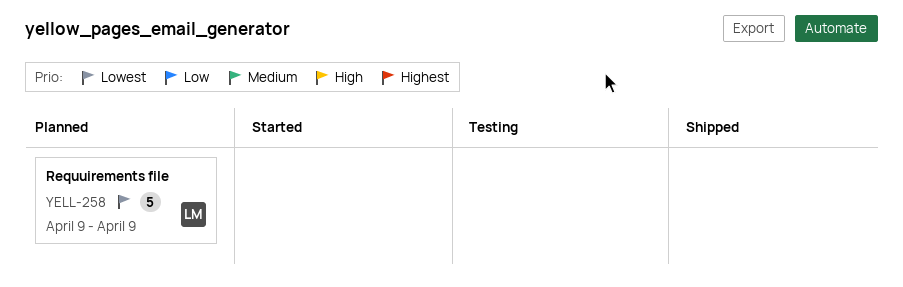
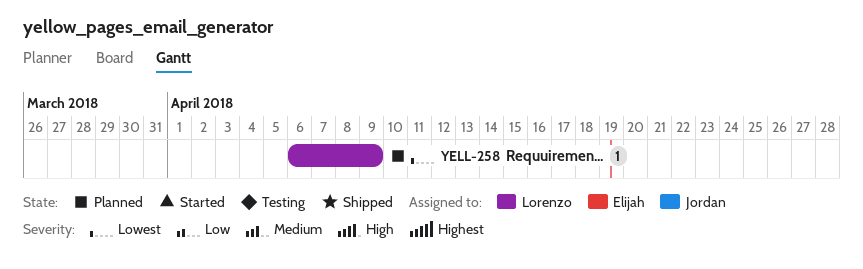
YELL-258, estimate: 5 -> 1
YELL-258, start: Apr 9 -> Apr 6

